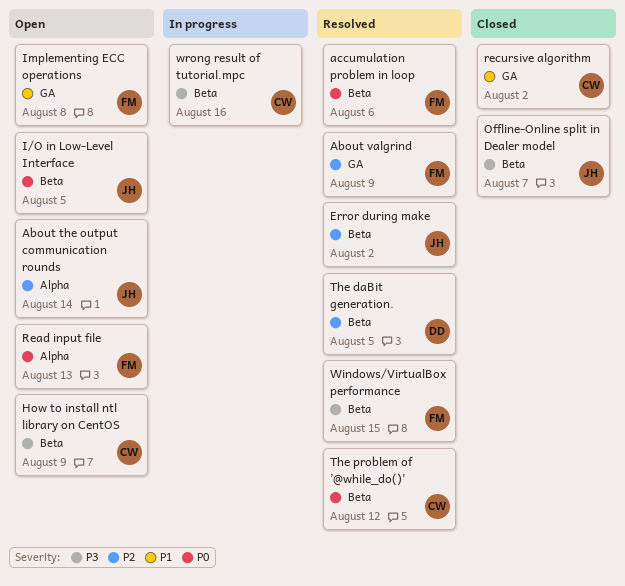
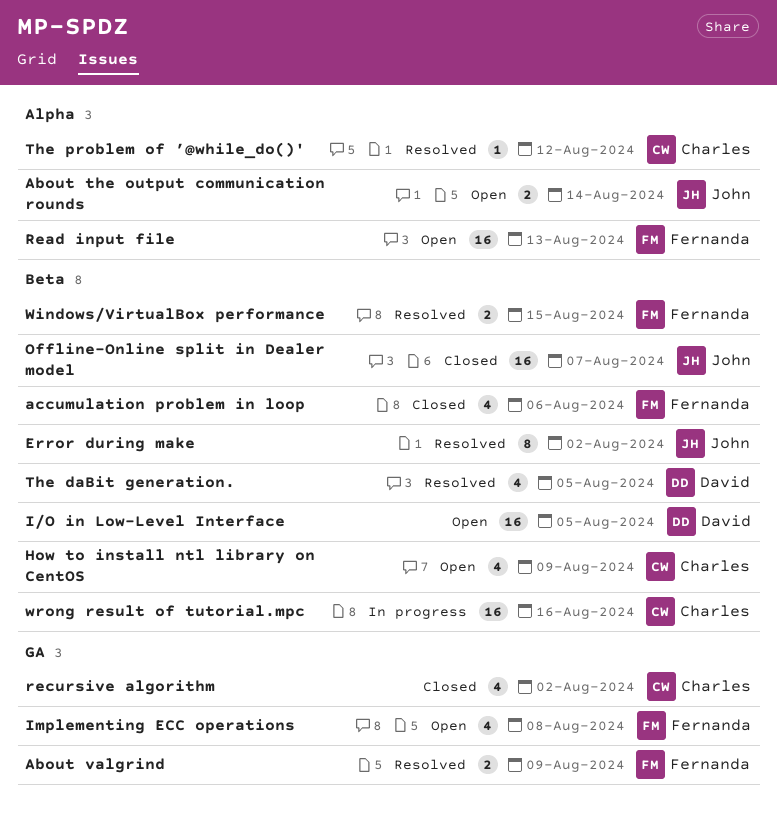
accumulation problem in loop, status: Resolved -> Closed
I/O in Low-Level Interface, owner: John -> David
The problem of ’@while_do()', label: Beta -> Alpha

